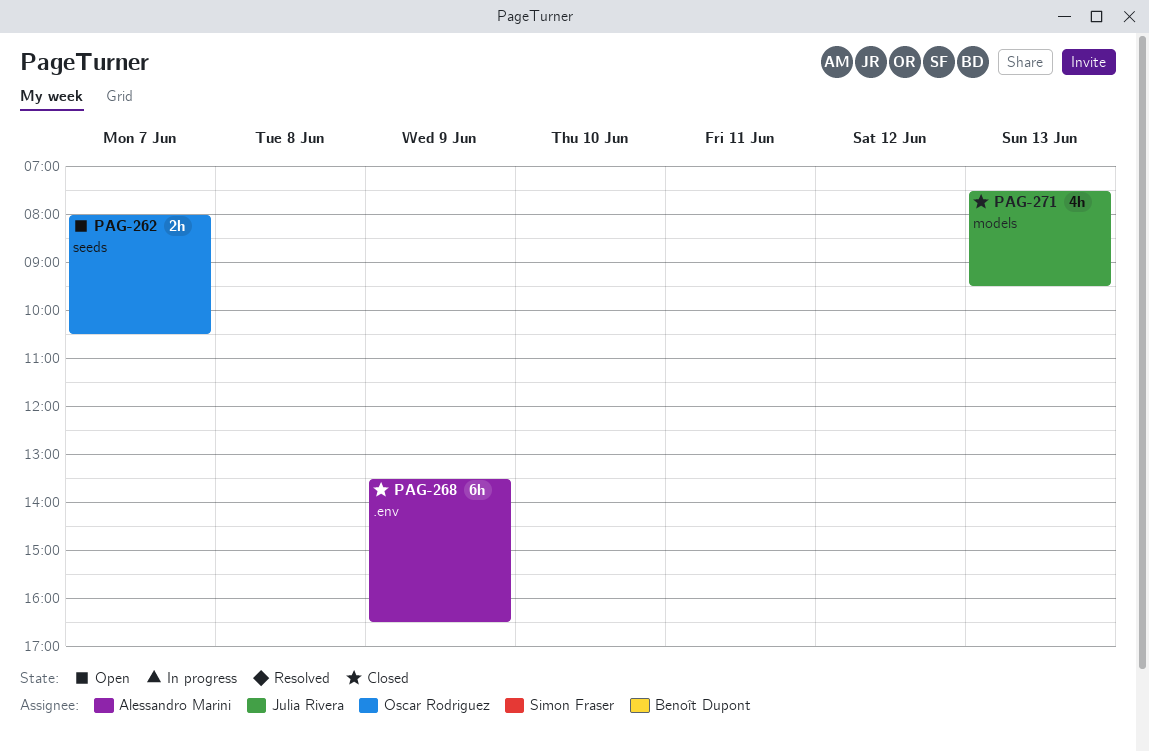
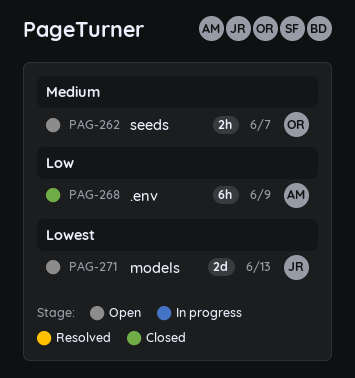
PAG-271, status: Closed -> Open
PAG-271, estimate: 4h -> 2d

